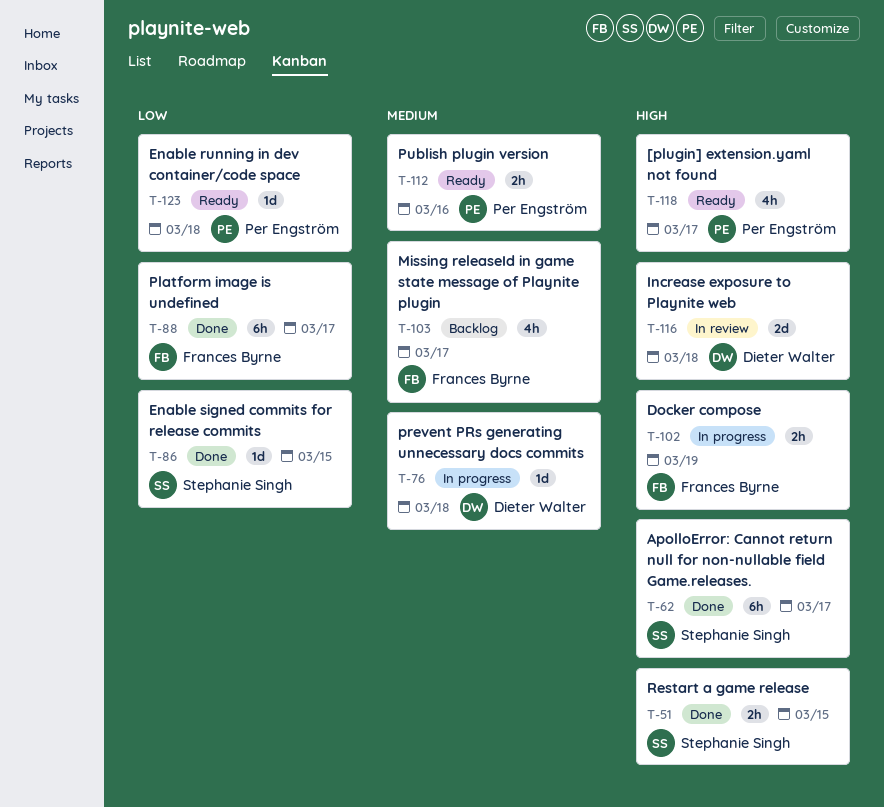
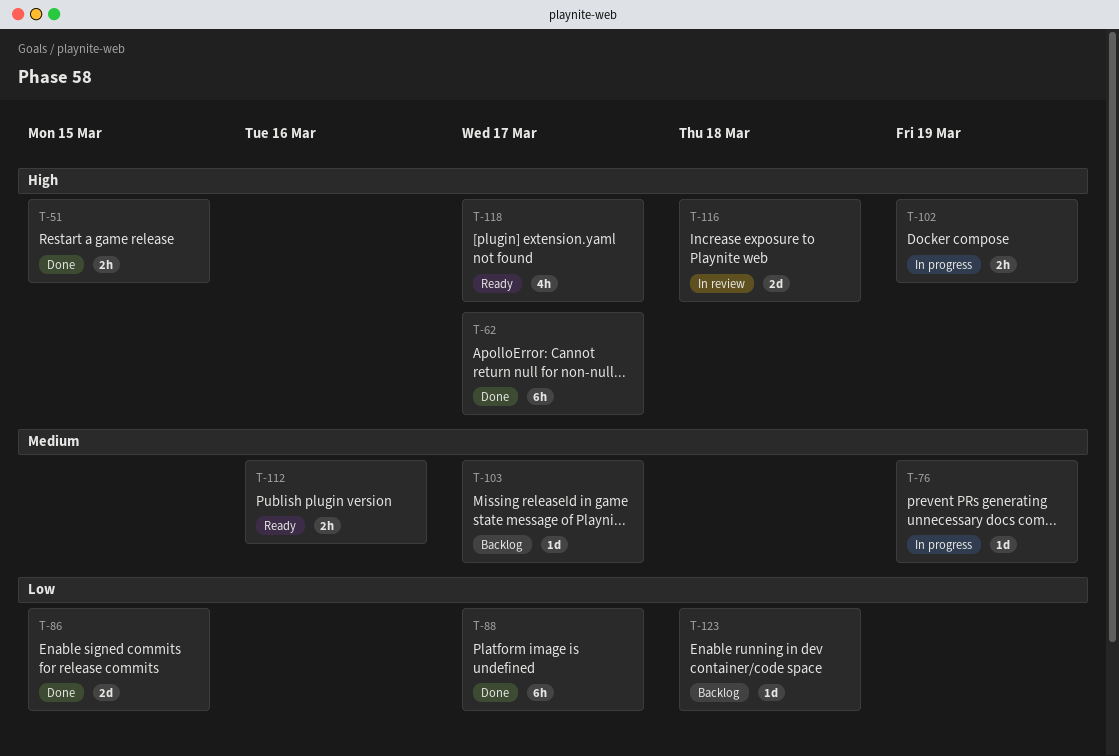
T-76, due: Mar 18 -> Mar 19
T-86, estimate: 1d -> 2d
T-103, estimate: 4h -> 1d
T-123, status: Ready -> Backlog

